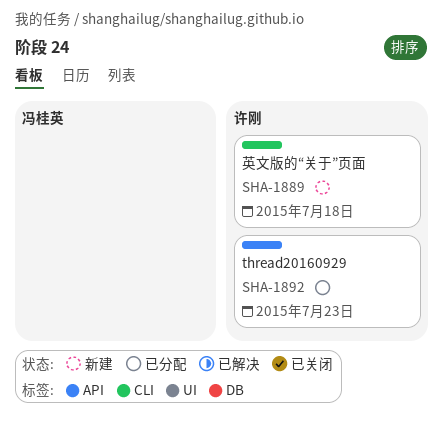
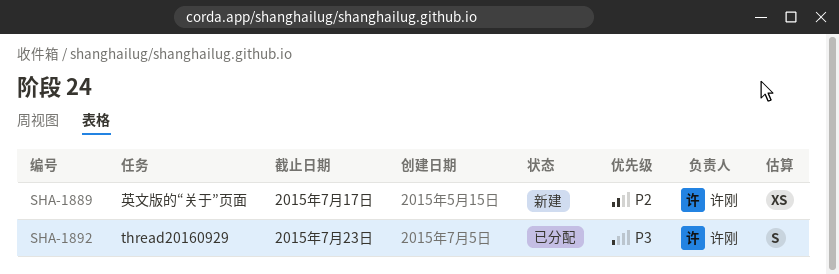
SHA-1889, due: Jul 18 -> Jul 17

